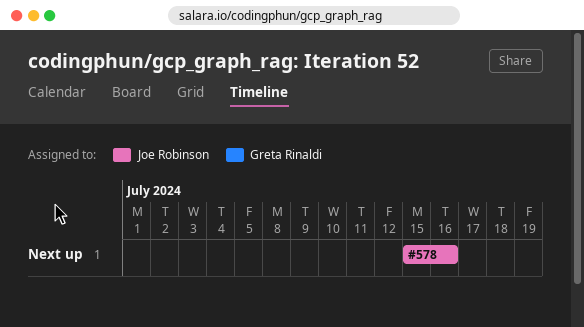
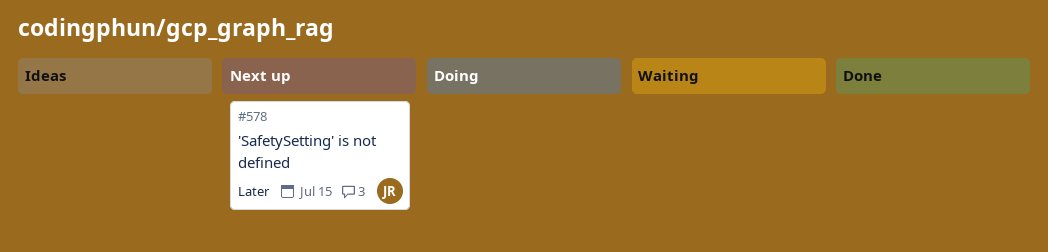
#578, due: Jul 16 -> Jul 15

